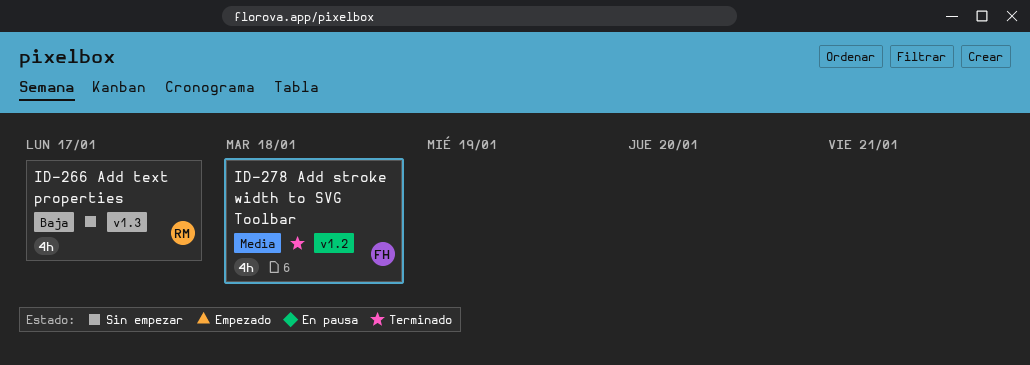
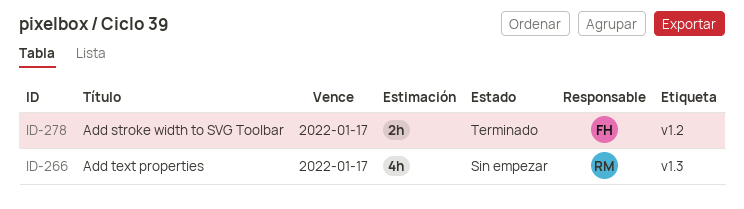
ID-278, estimate: 4h -> 2h
ID-278, due: Jan 18 -> Jan 17

